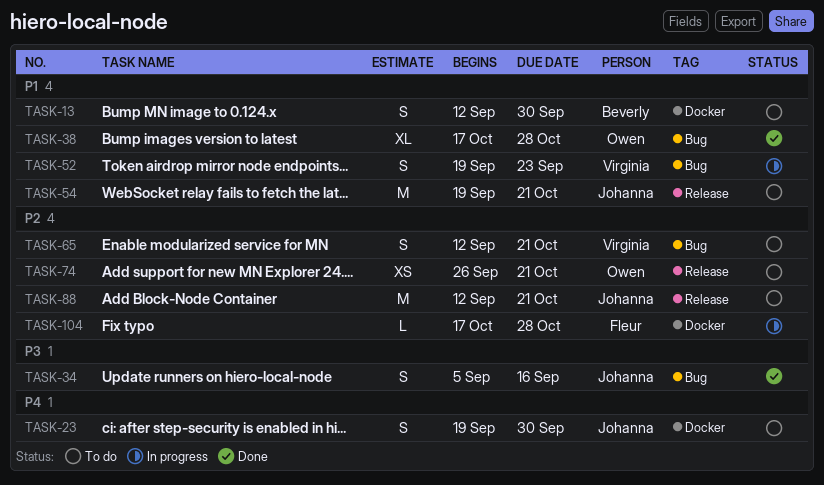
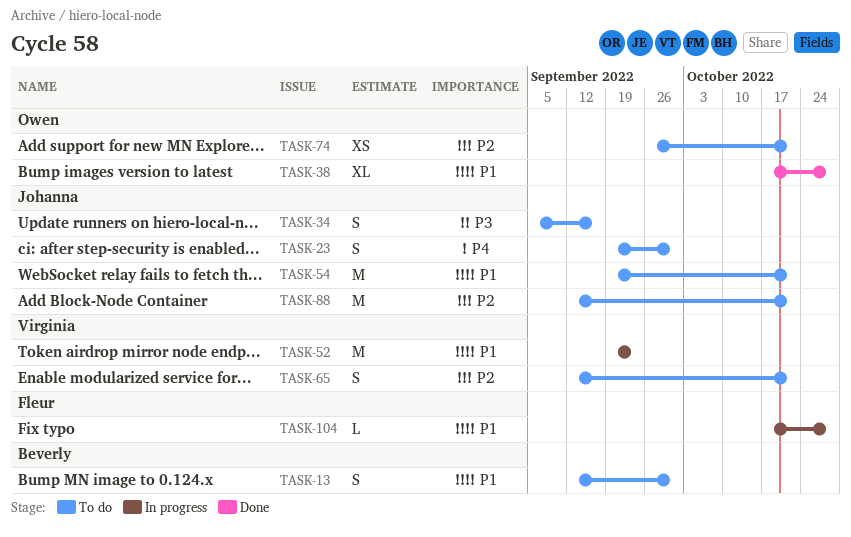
TASK-34, status: Done -> To do
TASK-52, estimate: S -> M
TASK-104, priority: P2 -> P1

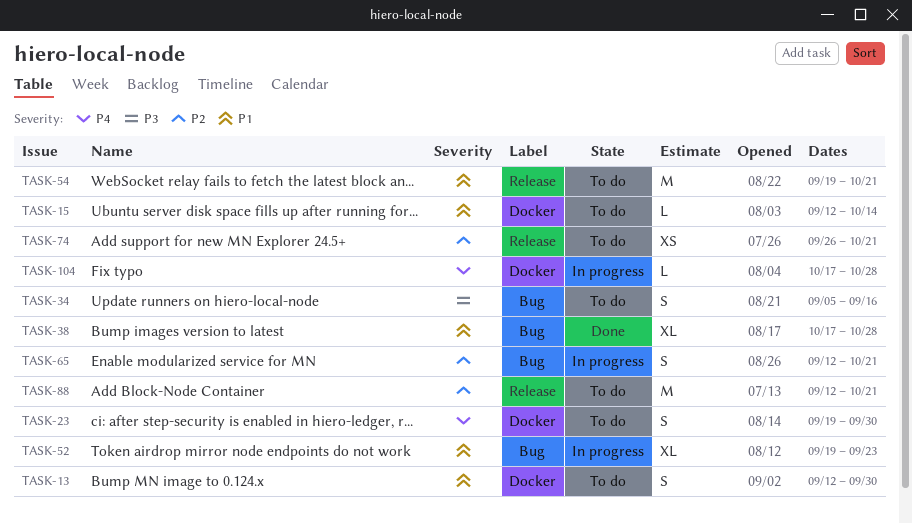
TASK-15: none -> present
TASK-52, estimate: M -> XL
TASK-65, status: To do -> In progress
TASK-104, priority: P1 -> P4

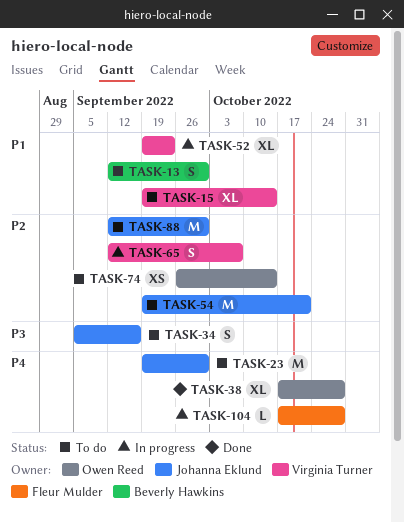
TASK-15, estimate: L -> XL
TASK-15, start: Sep 12 -> Sep 19
TASK-23, estimate: S -> M
TASK-38, priority: P1 -> P4
TASK-54, priority: P1 -> P2
TASK-65, due: Oct 21 -> Oct 7
TASK-74, due: Oct 21 -> Oct 14
TASK-88, due: Oct 21 -> Sep 30

